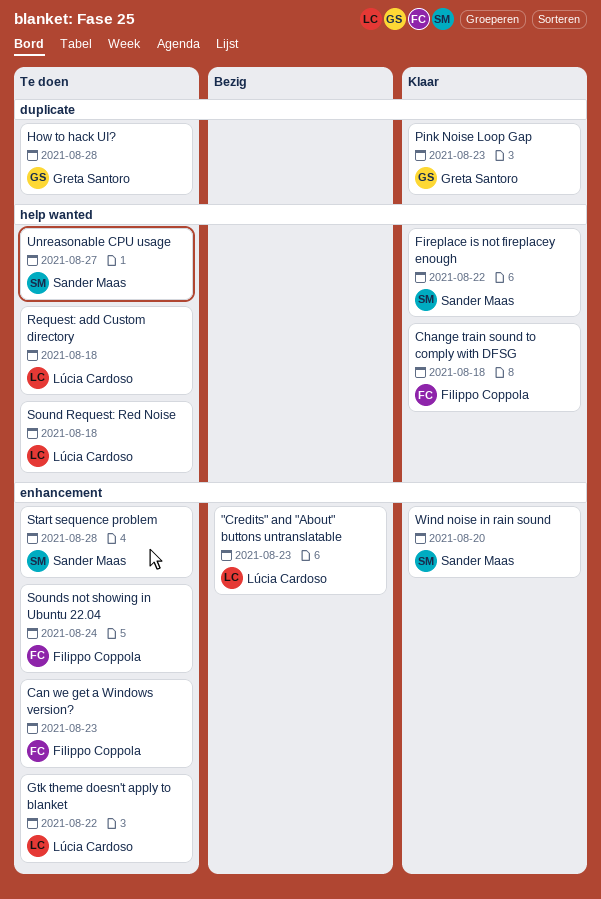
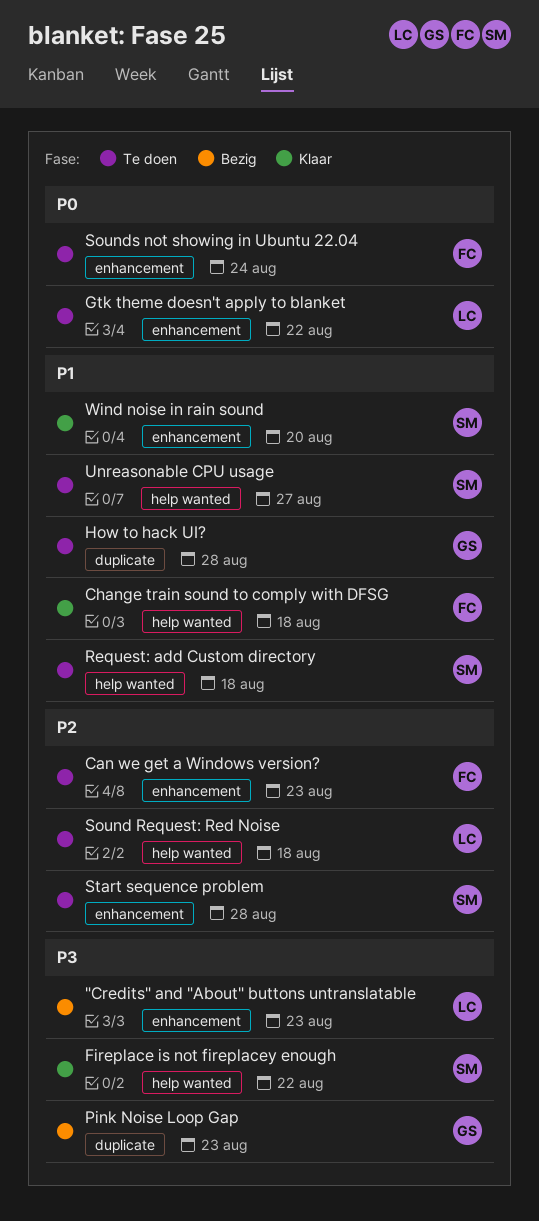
Pink Noise Loop Gap, status: Klaar -> Bezig
Request: add Custom directory, owner: Lúcia Cardoso -> Sander Maas

